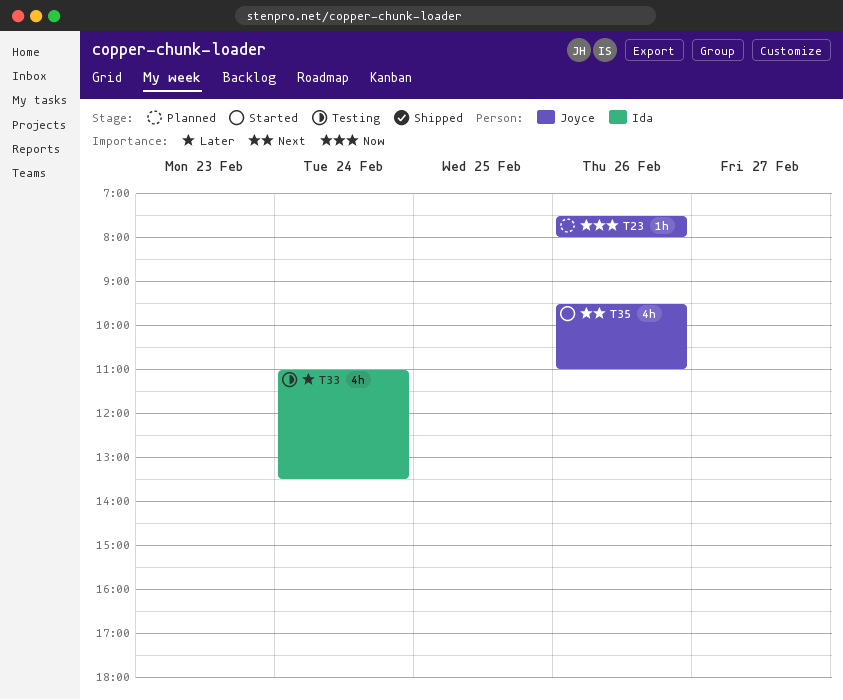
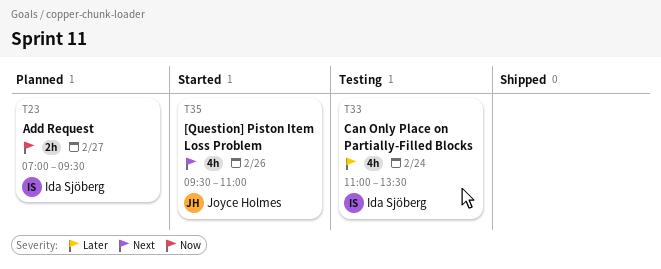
T23, owner: Joyce Holmes -> Ida Sjöberg
T23, estimate: 1h -> 2h
T23, day: Feb 26 -> Feb 27
T23, begins: 07:30 -> 07:00
T23, ends: 08:00 -> 09:30

